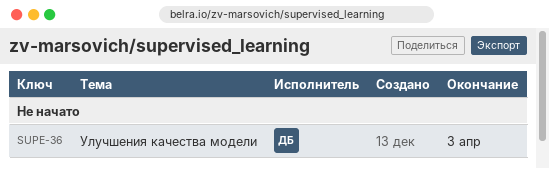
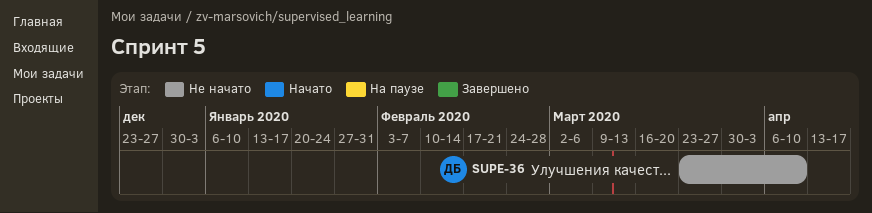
SUPE-36, due: Apr 3 -> Apr 10

